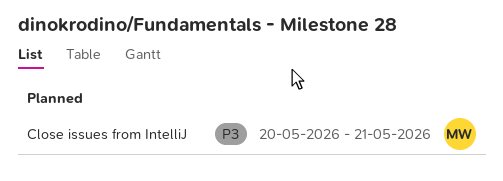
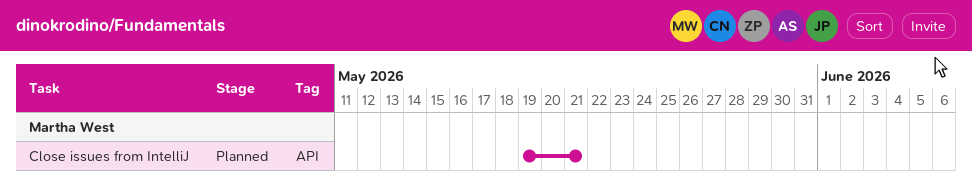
Close issues from IntelliJ, start: May 20 -> May 19

